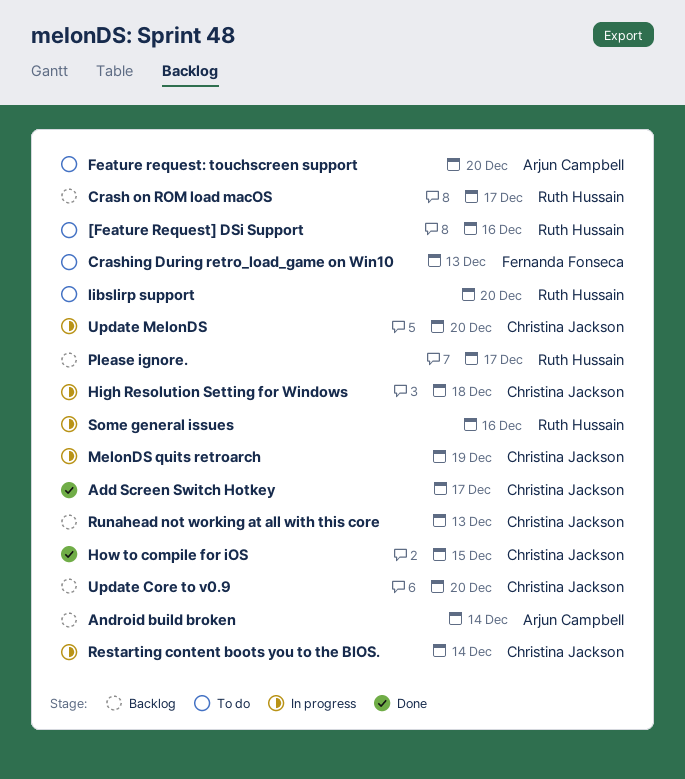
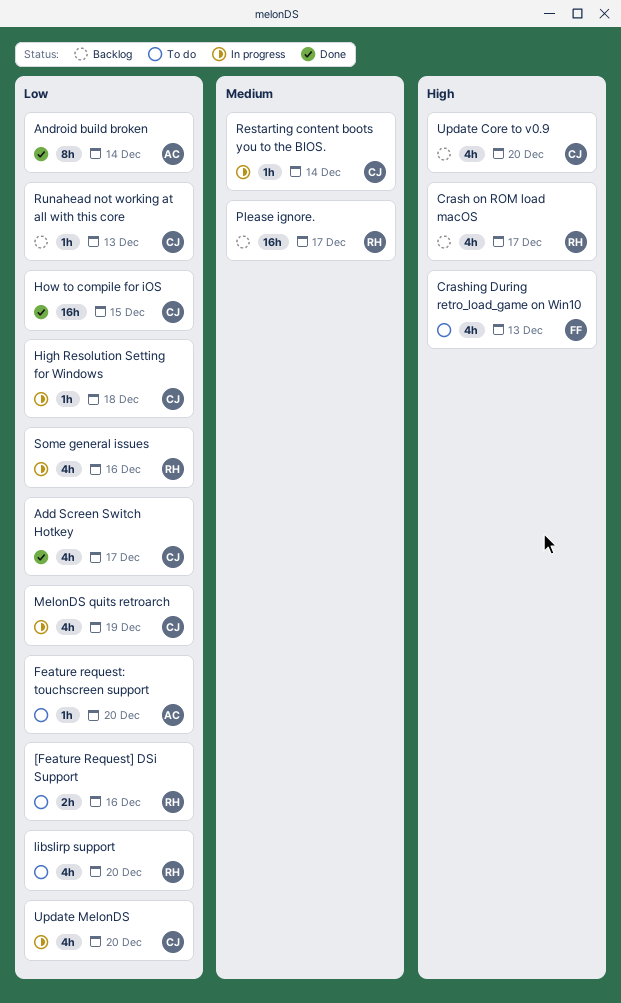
Android build broken, status: Backlog -> Done

